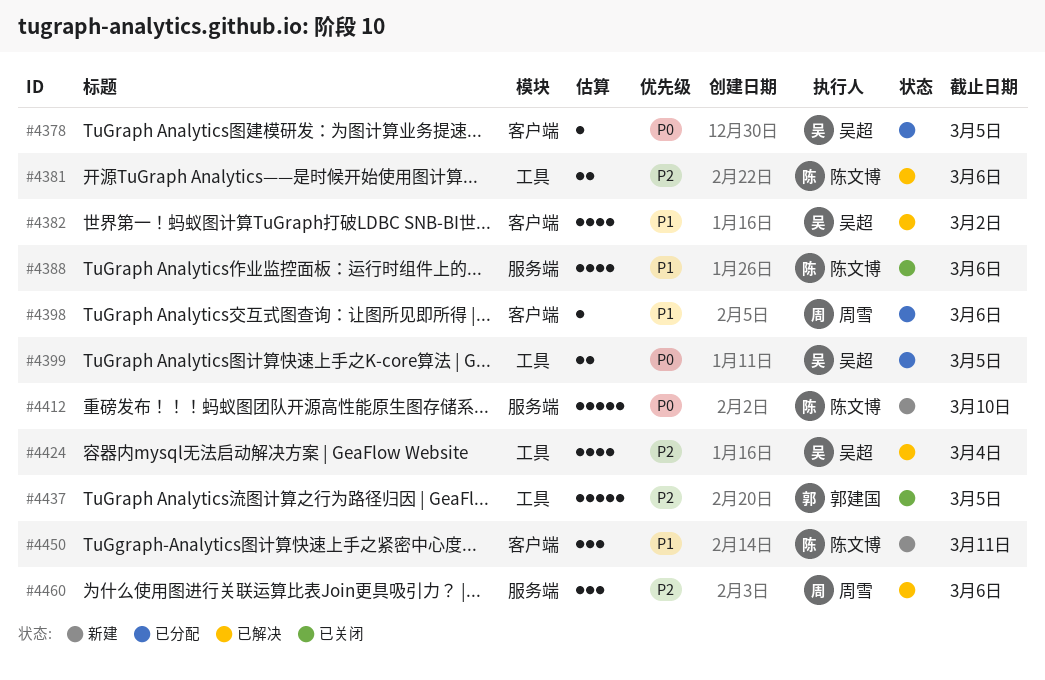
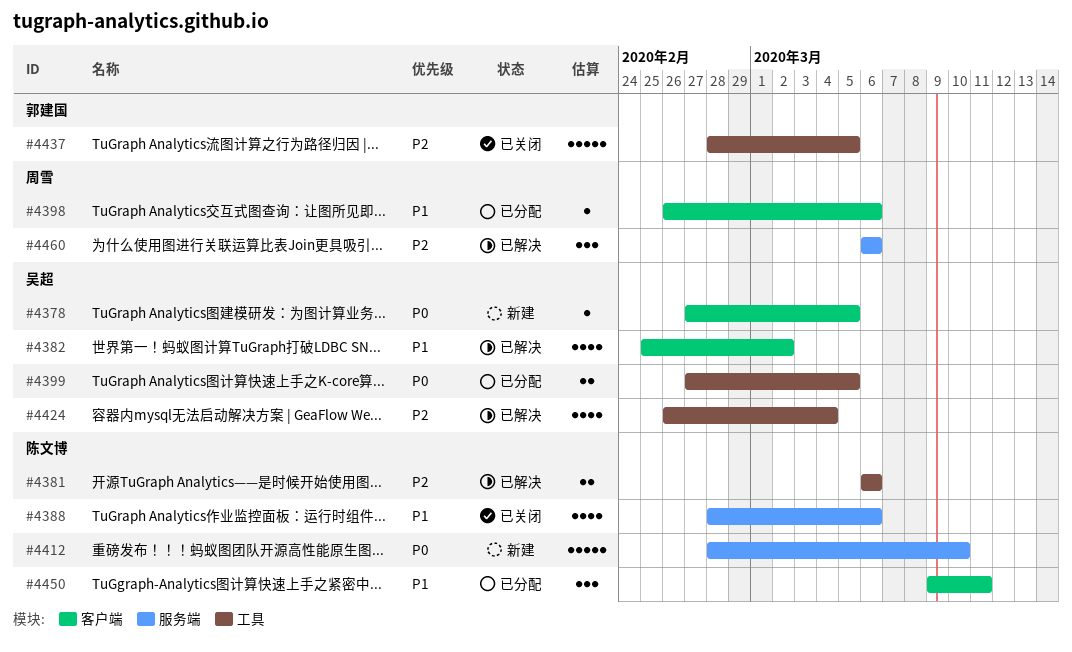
#4378, status: 已分配 -> 新建
#4450, status: 新建 -> 已分配

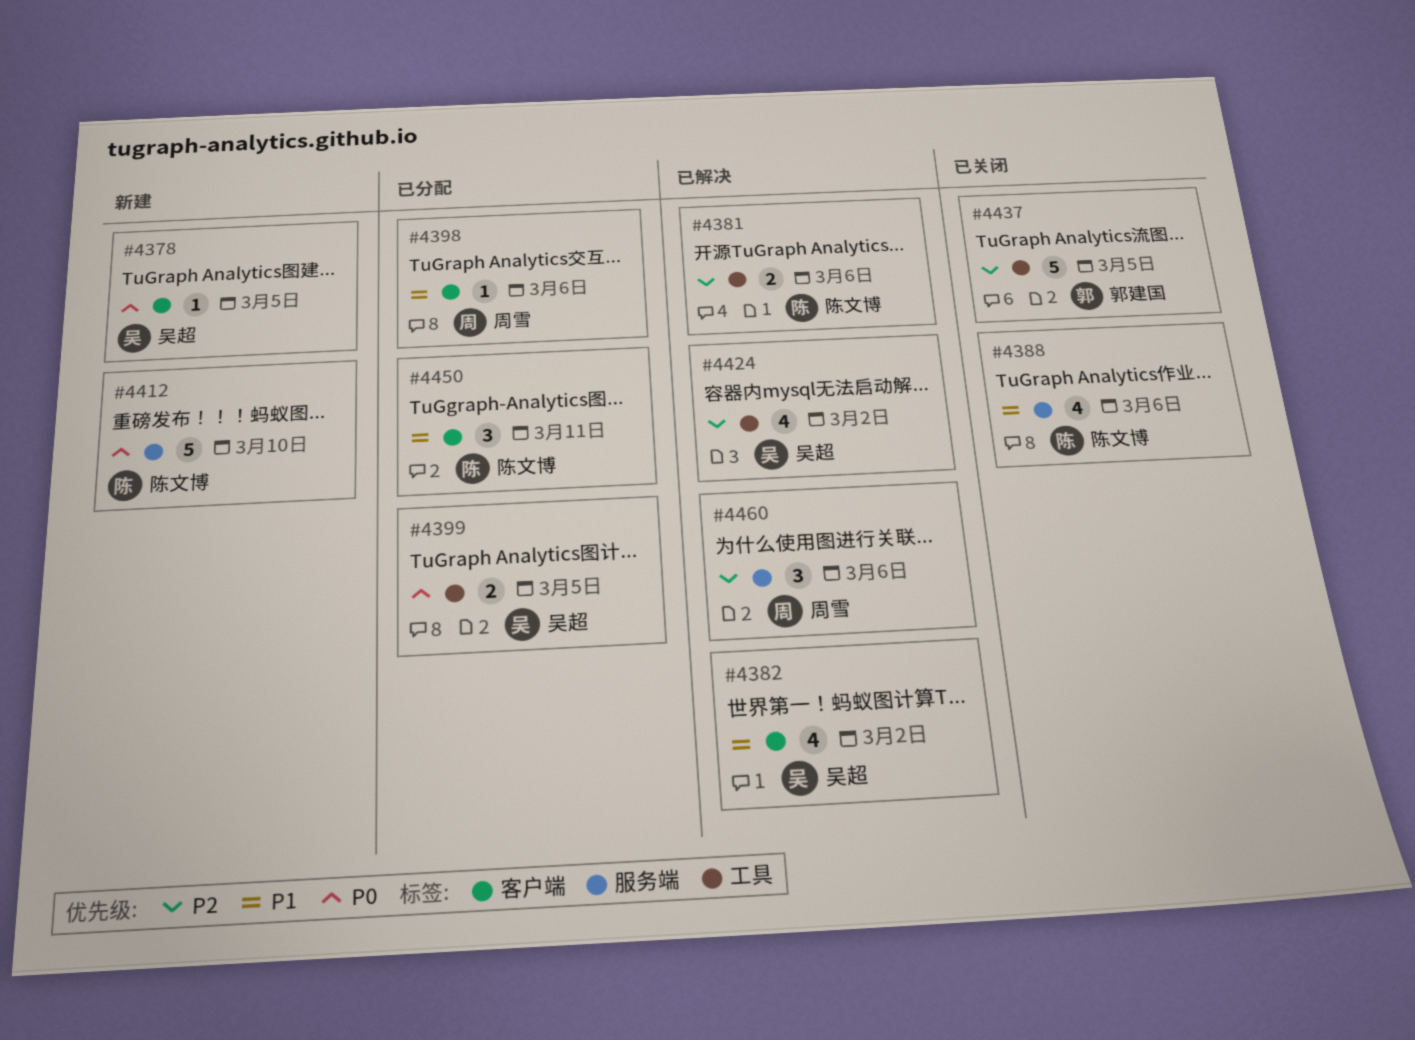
#4424, due: Mar 4 -> Mar 2

